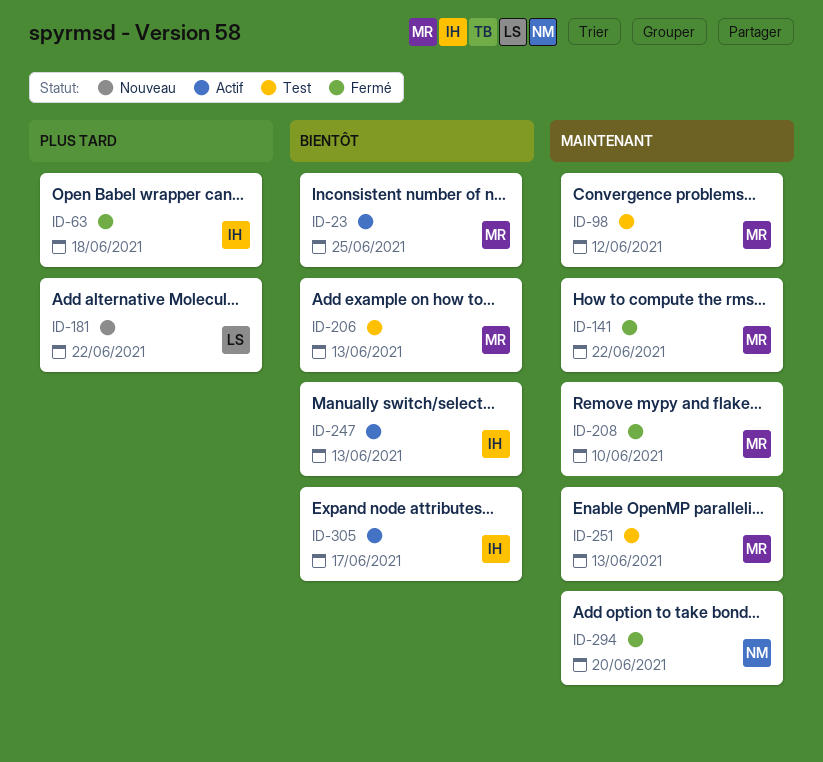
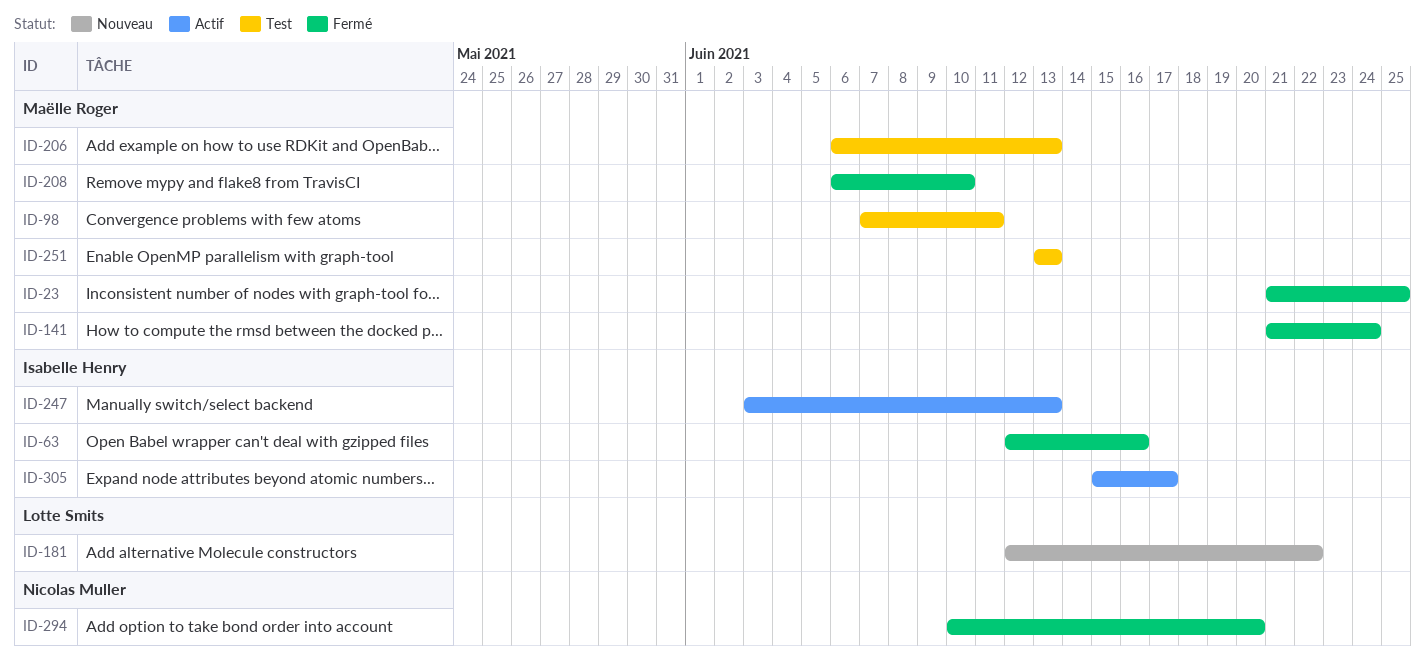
ID-23, status: Actif -> Fermé
ID-63, due: Jun 18 -> Jun 16
ID-98, due: Jun 12 -> Jun 11
ID-141, due: Jun 22 -> Jun 24

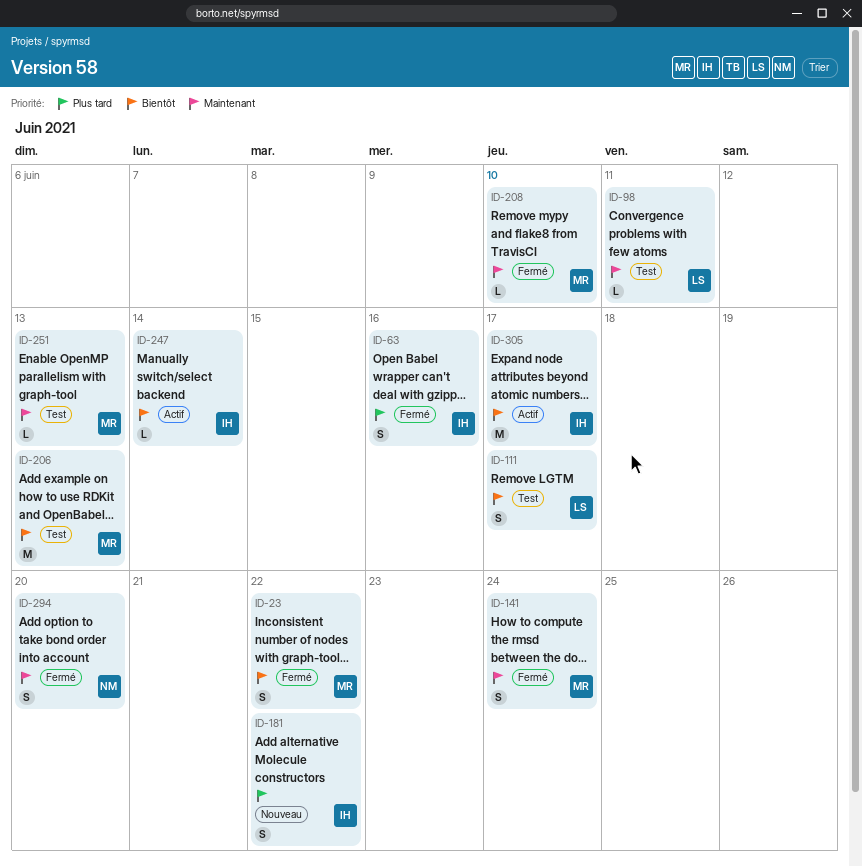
ID-23, due: Jun 25 -> Jun 22
ID-98, owner: Maëlle Roger -> Lotte Smits
ID-111: none -> present
ID-181, owner: Lotte Smits -> Isabelle Henry
ID-247, due: Jun 13 -> Jun 14

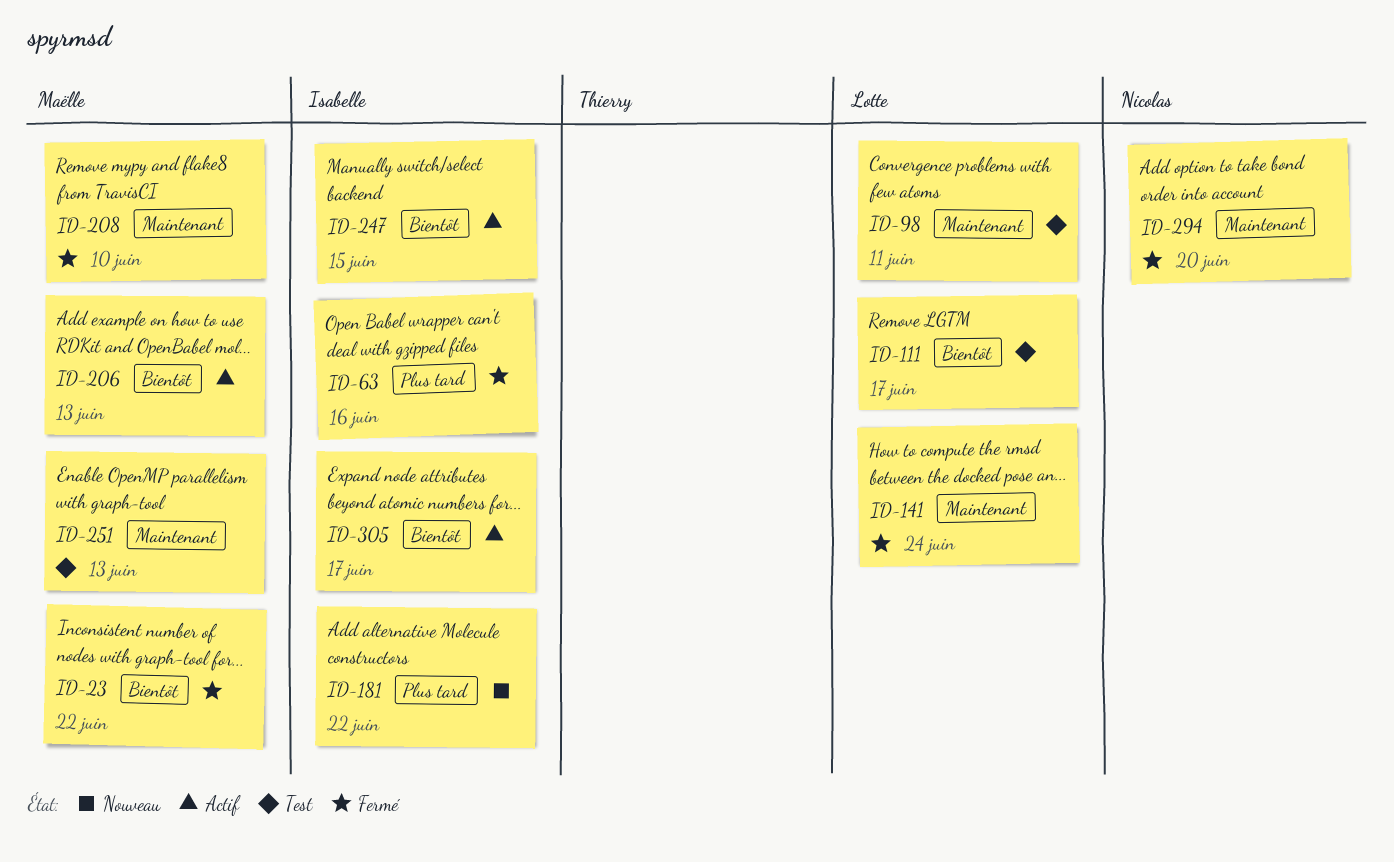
ID-141, owner: Maëlle -> Lotte
ID-206, status: Test -> Actif
ID-247, due: Jun 14 -> Jun 15

